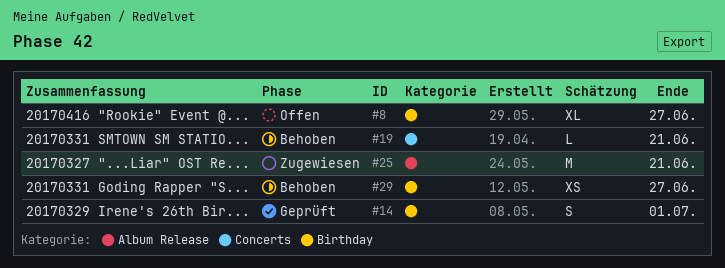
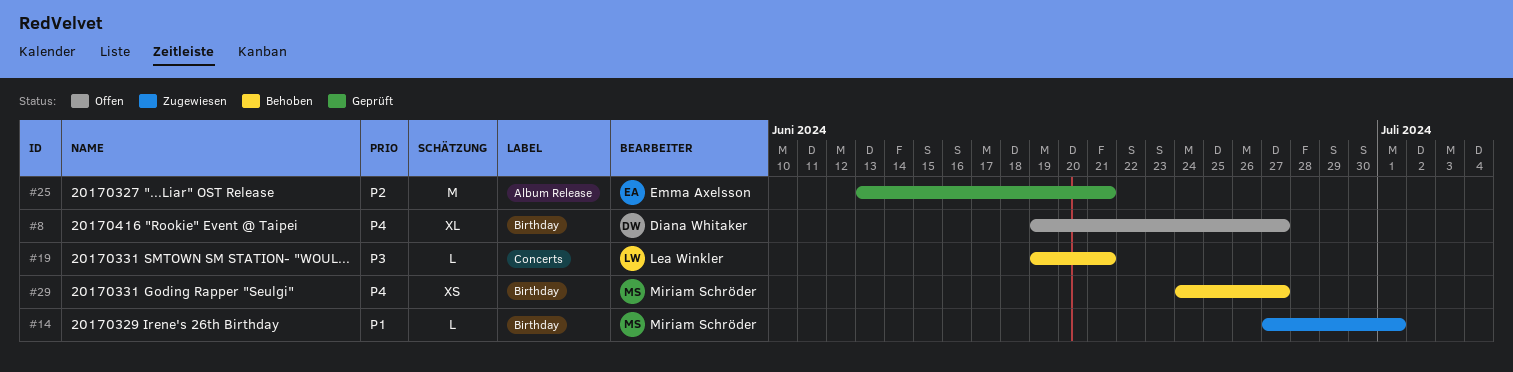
#14, status: Geprüft -> Zugewiesen
#14, estimate: S -> L
#25, status: Zugewiesen -> Geprüft

